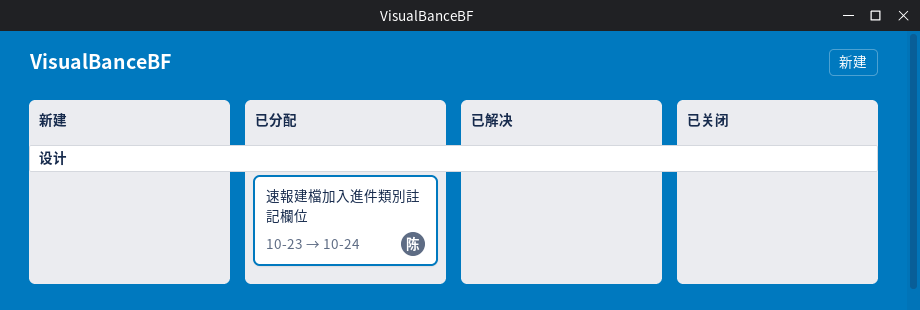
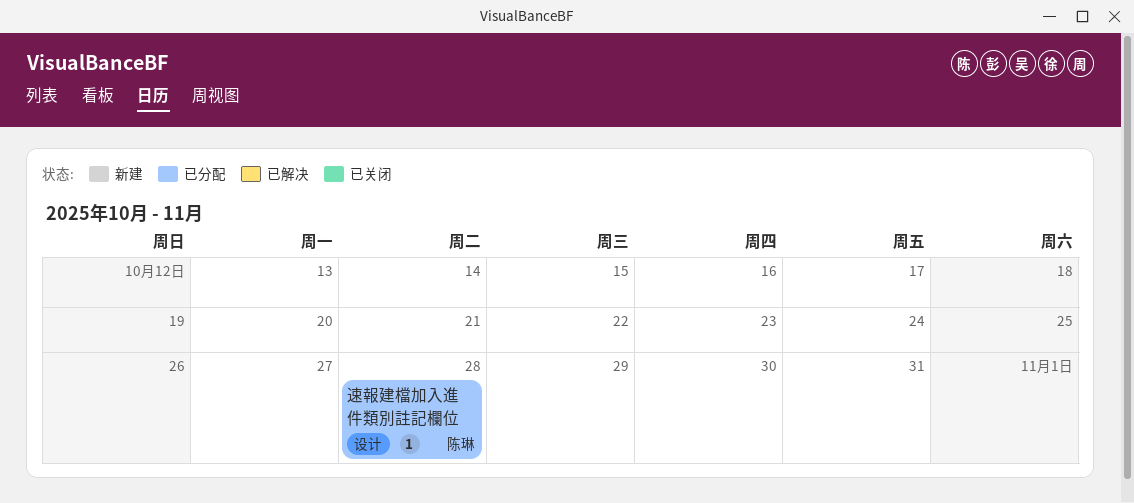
速報建檔加入進件類別註記欄位, due: Oct 24 -> Oct 28

